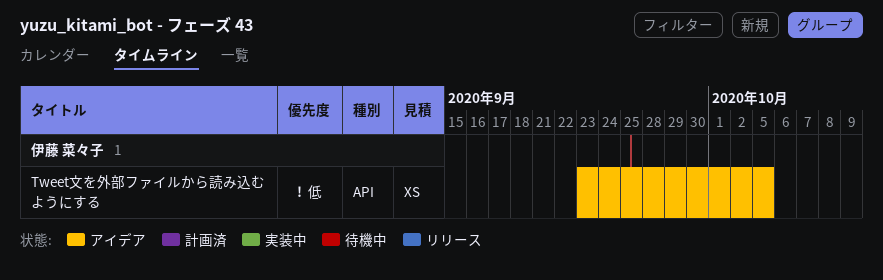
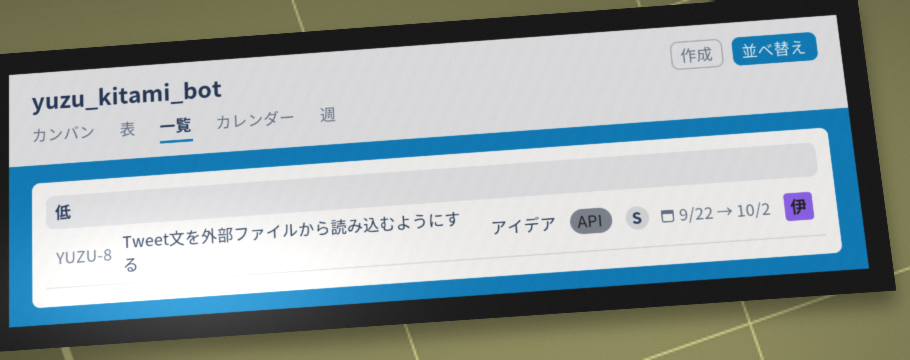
Tweet文を外部ファイルから読み込むようにする, estimate: XS -> S
Tweet文を外部ファイルから読み込むようにする, start: Sep 23 -> Sep 22
Tweet文を外部ファイルから読み込むようにする, due: Oct 5 -> Oct 2

